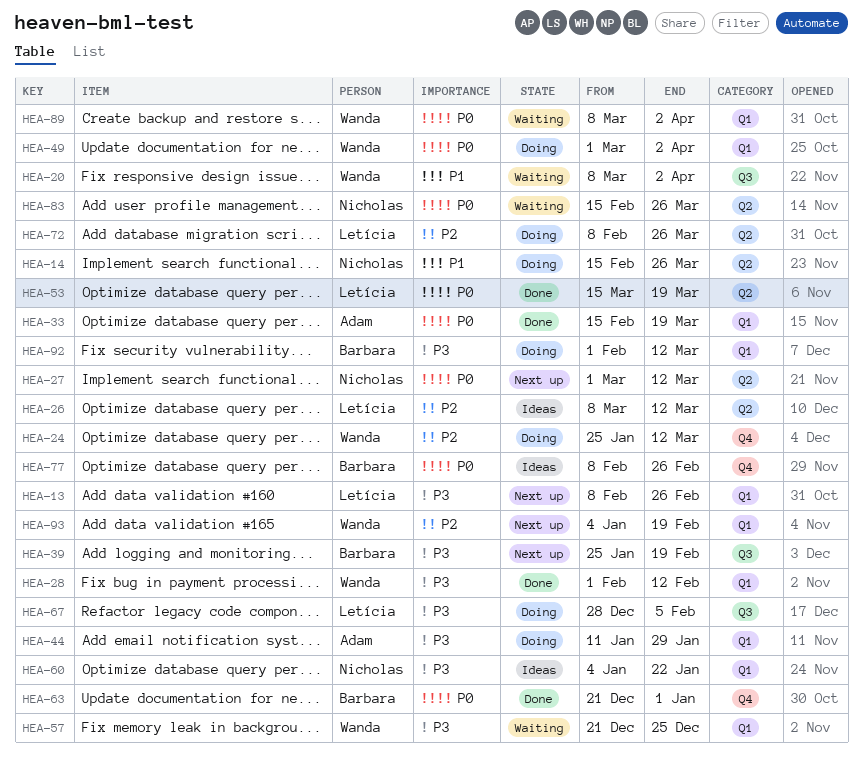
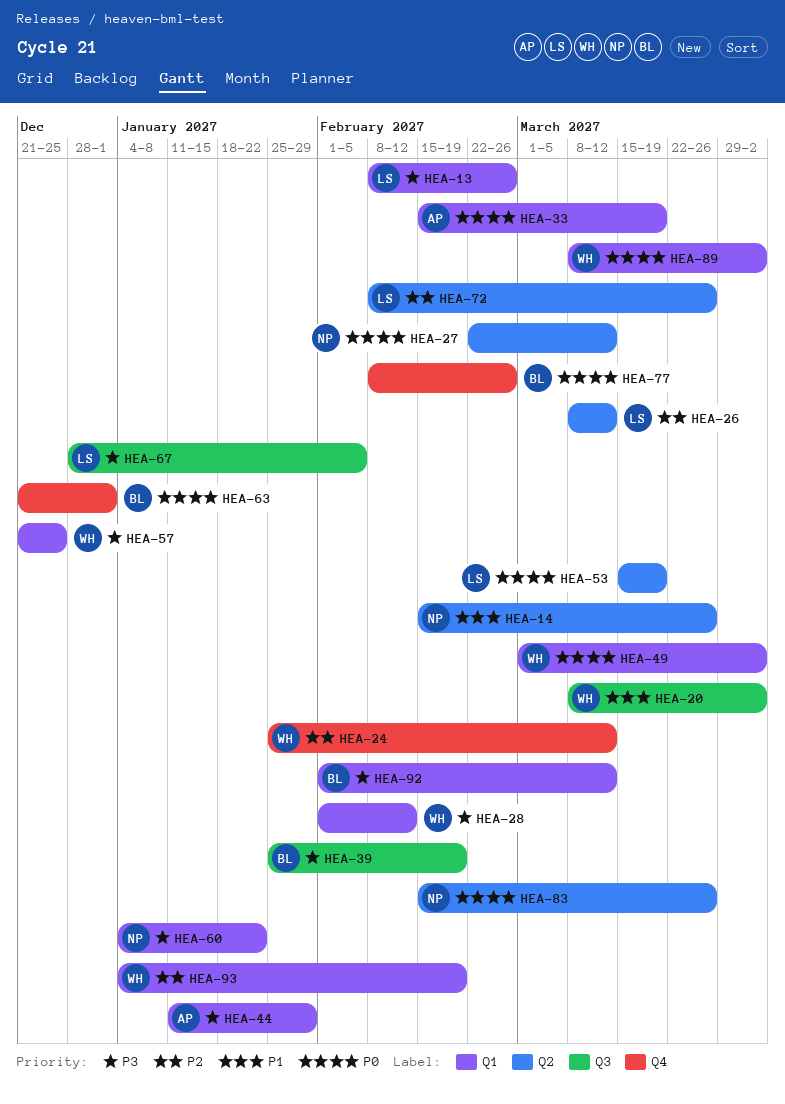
HEA-27, start: Mar 1 -> Feb 22

